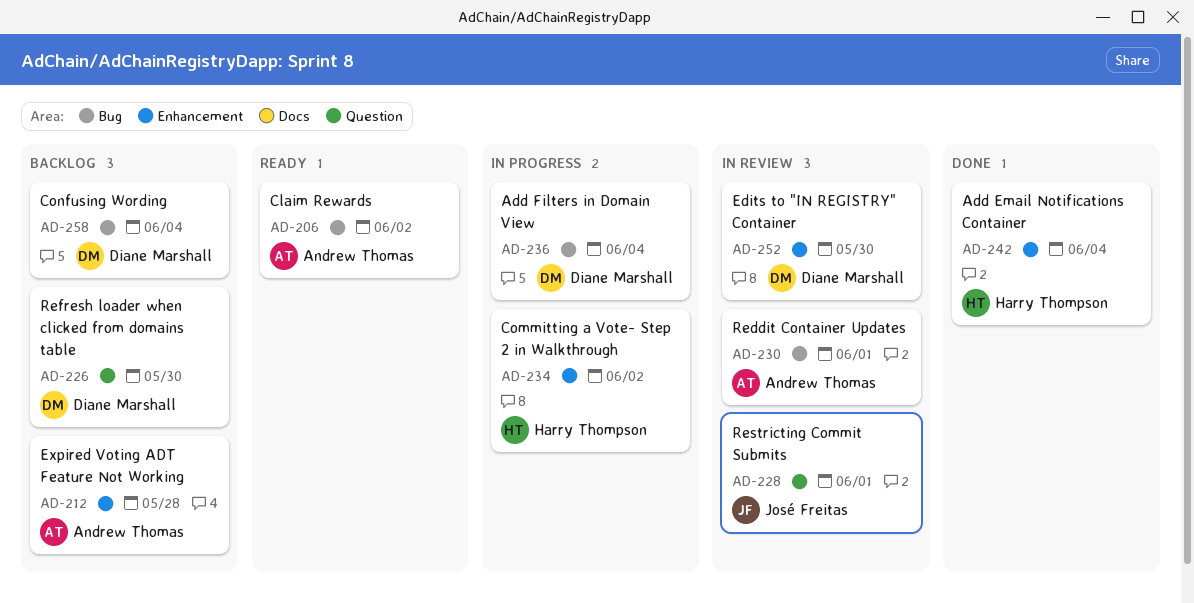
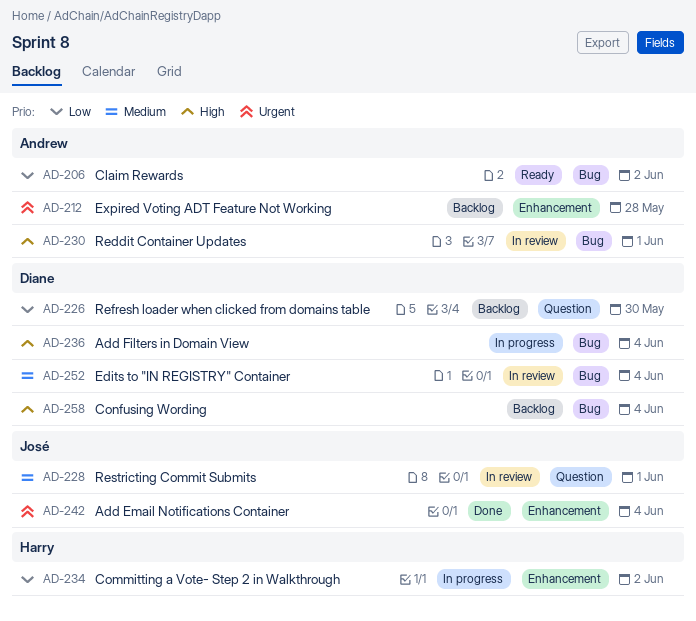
AD-242, owner: Harry Thompson -> José Freitas
AD-252, label: Enhancement -> Bug
AD-252, due: May 30 -> Jun 4

